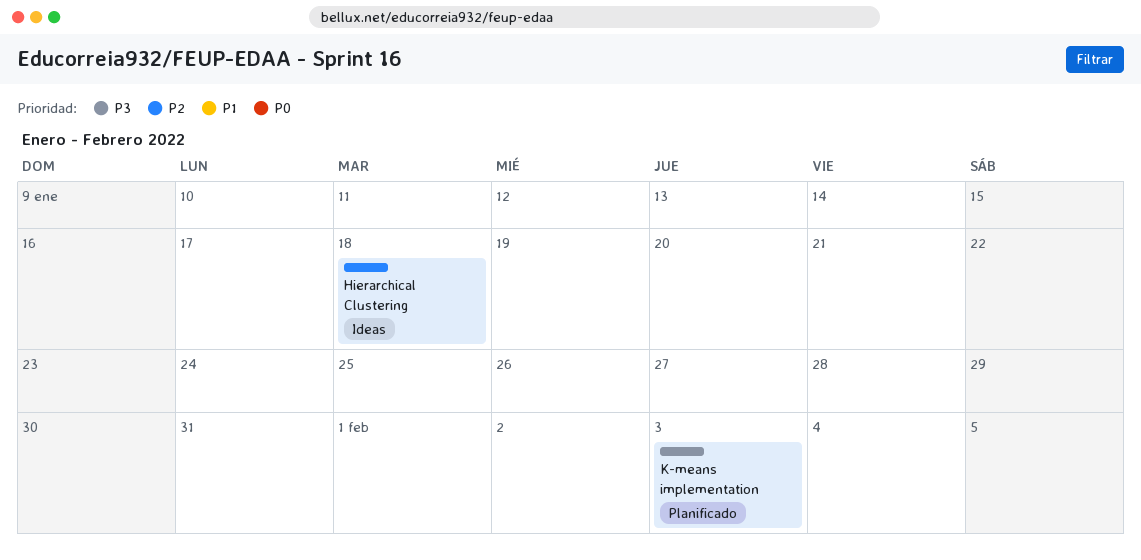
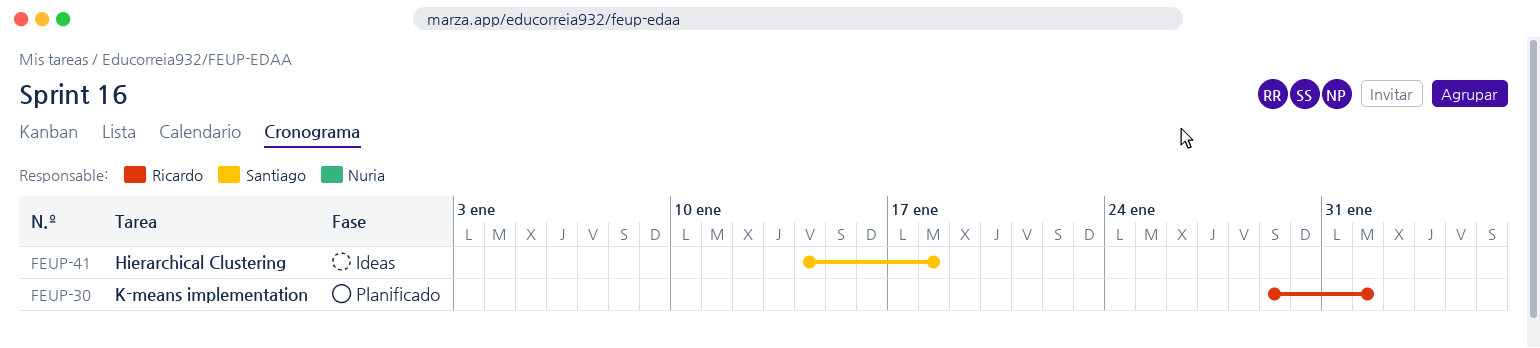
K-means implementation, due: Feb 3 -> Feb 1

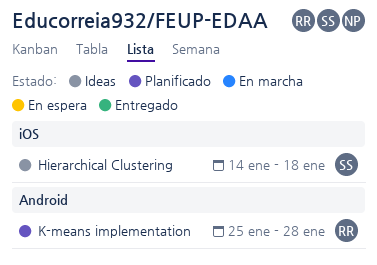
K-means implementation, start: Jan 29 -> Jan 25
K-means implementation, due: Feb 1 -> Jan 28

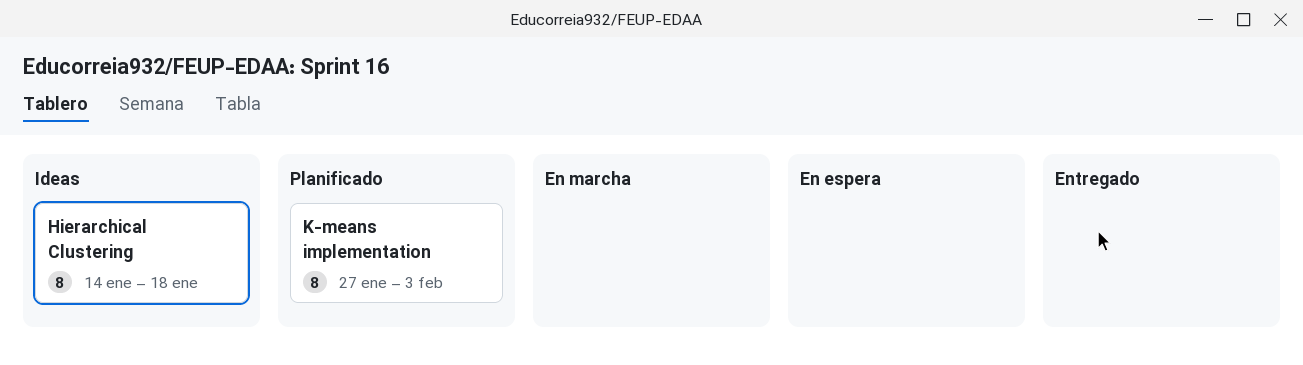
K-means implementation, start: Jan 25 -> Jan 27
K-means implementation, due: Jan 28 -> Feb 3

